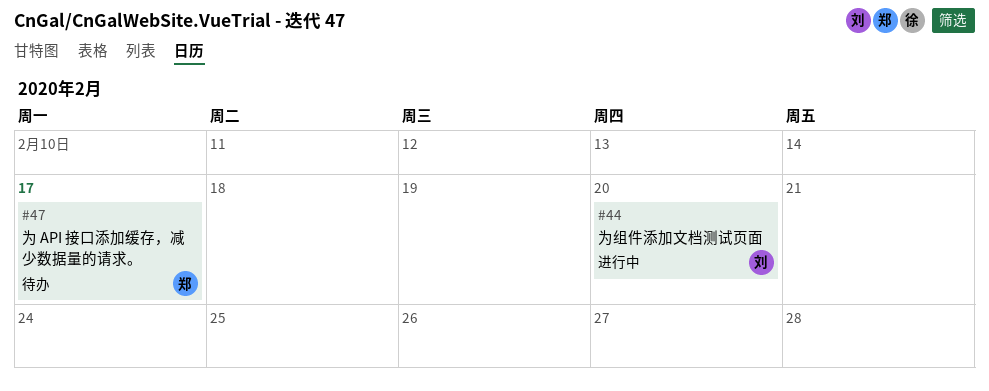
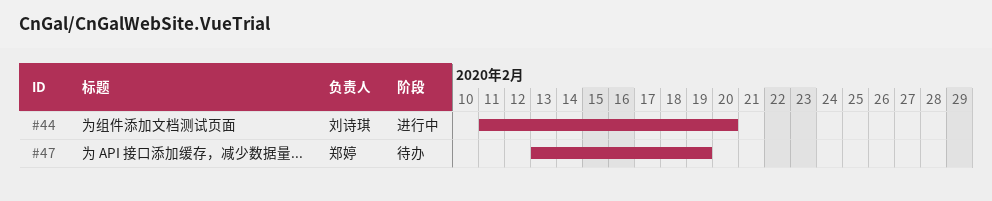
#47, due: Feb 17 -> Feb 19

